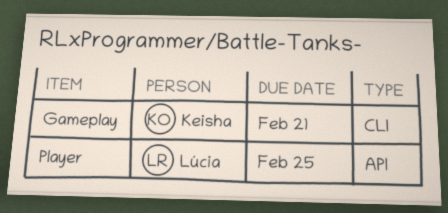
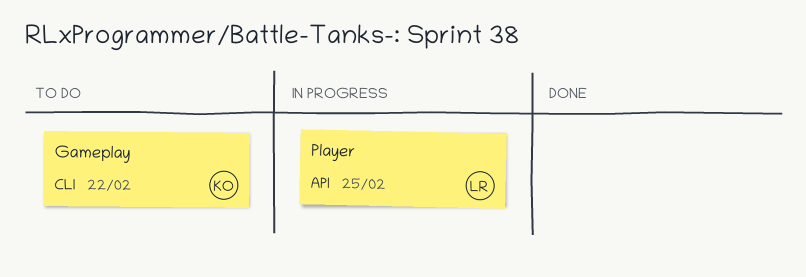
Gameplay, due: Feb 21 -> Feb 22

